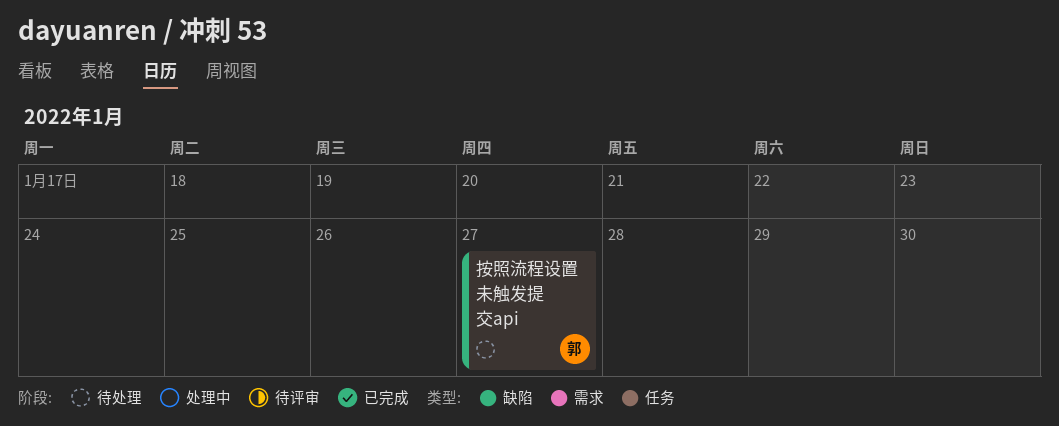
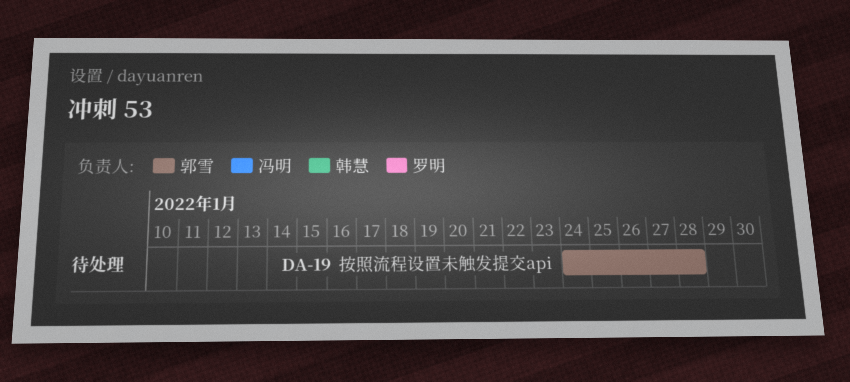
按照流程设置未触发提交api, due: Jan 27 -> Jan 28

